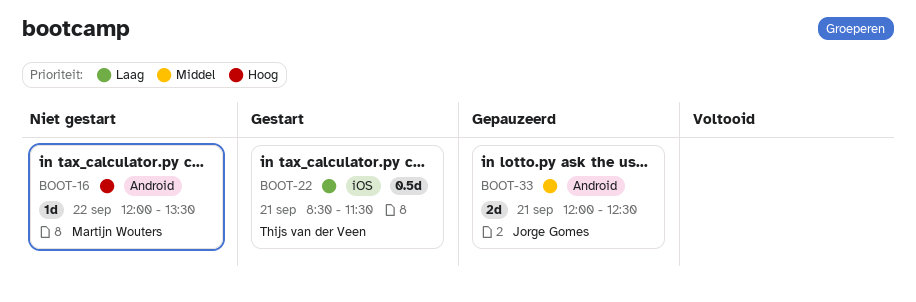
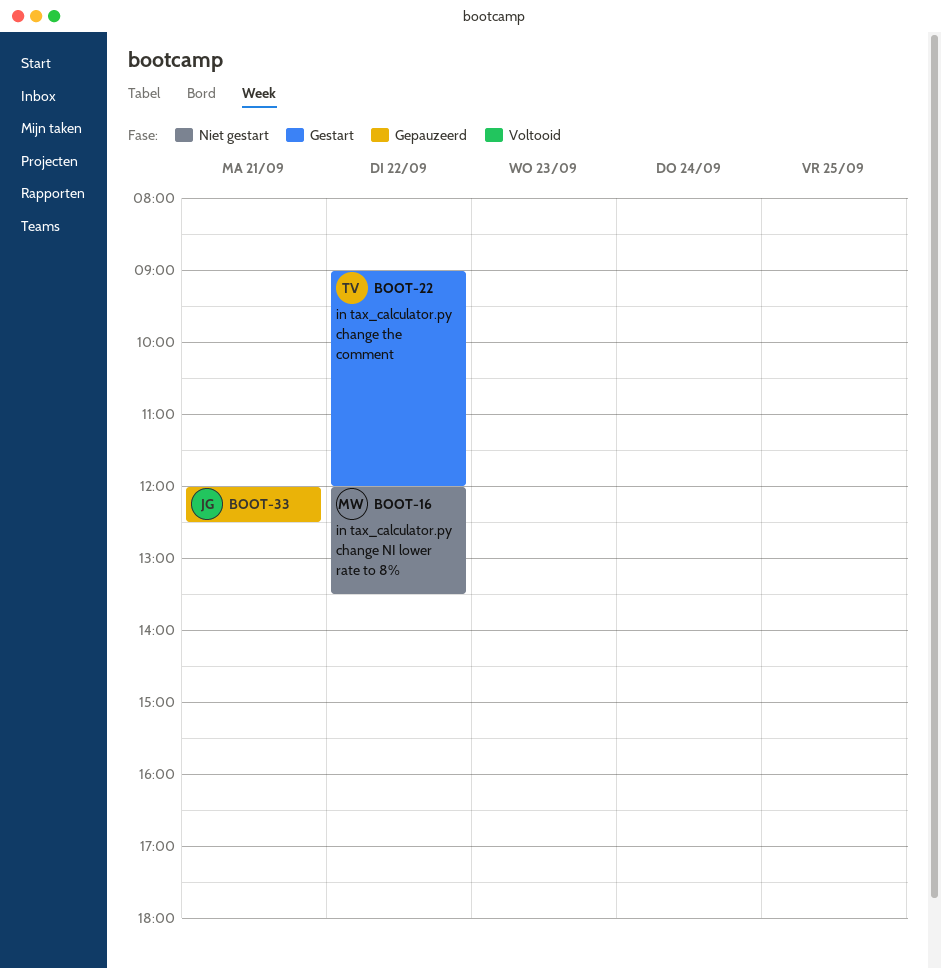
BOOT-22, day: Sep 21 -> Sep 22
BOOT-22, begins: 08:30 -> 09:00
BOOT-22, ends: 11:30 -> 12:00

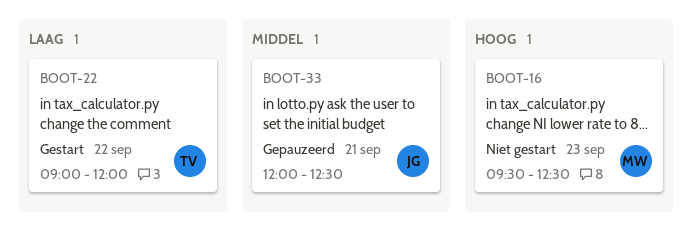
BOOT-16, day: Sep 22 -> Sep 23
BOOT-16, begins: 12:00 -> 09:30
BOOT-16, ends: 13:30 -> 12:30

